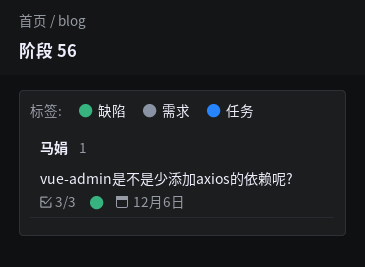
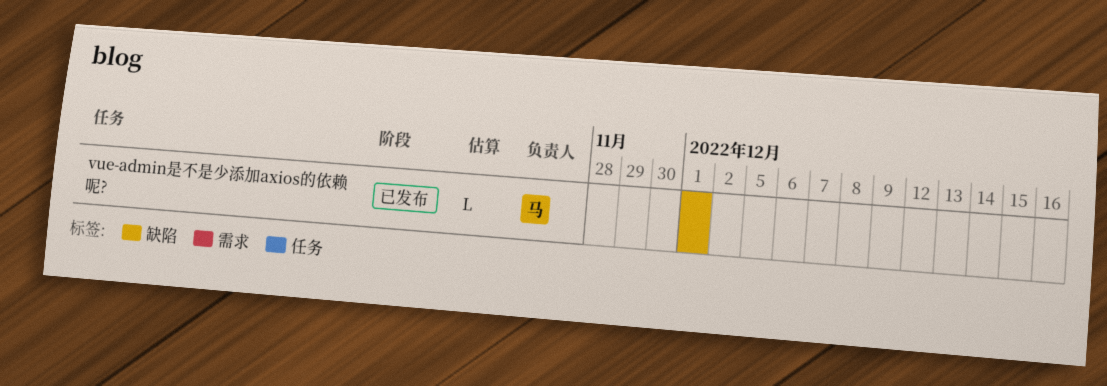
vue-admin是不是少添加axios的依赖呢?, due: Dec 6 -> Dec 1

